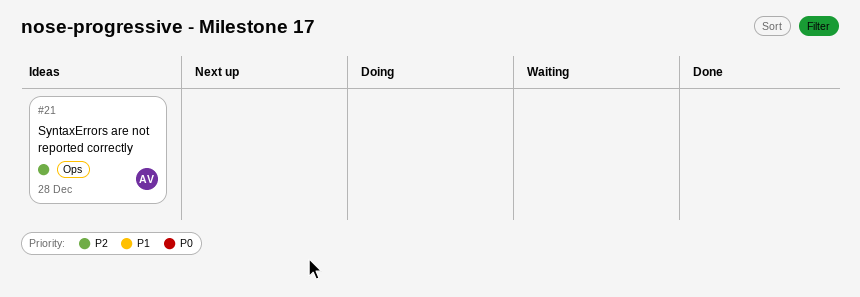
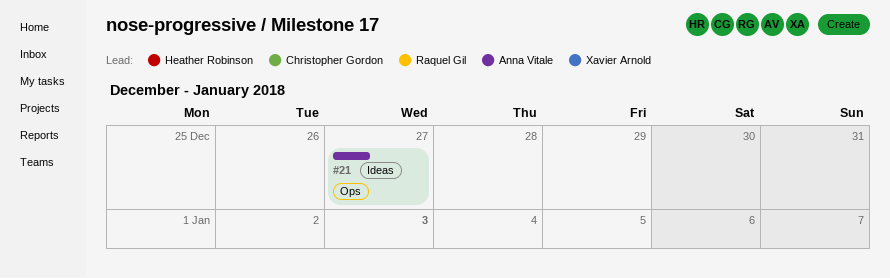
#21, due: Dec 28 -> Dec 27

